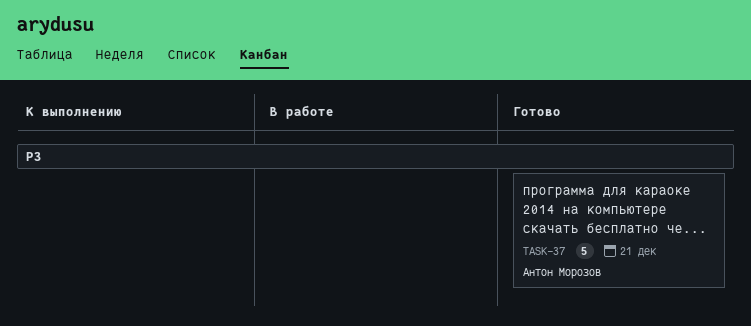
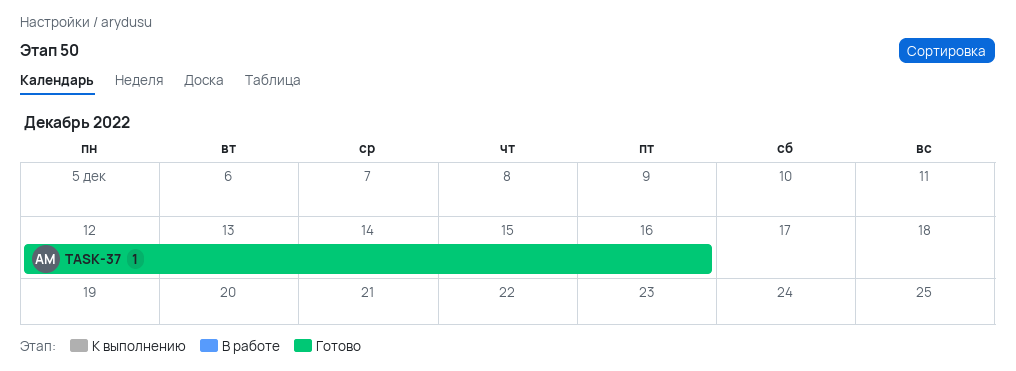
TASK-37, estimate: 5 -> 1
TASK-37, due: Dec 21 -> Dec 16

